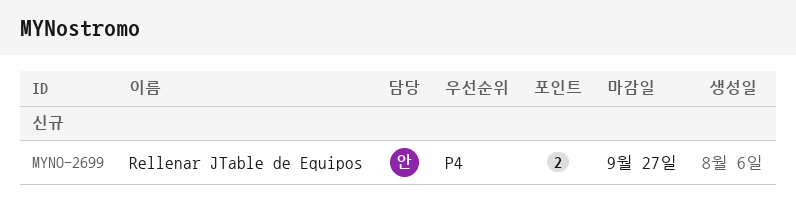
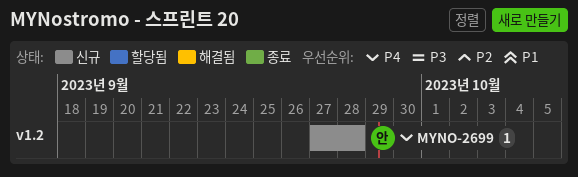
MYNO-2699, estimate: 2 -> 1
MYNO-2699, due: Sep 27 -> Sep 28

